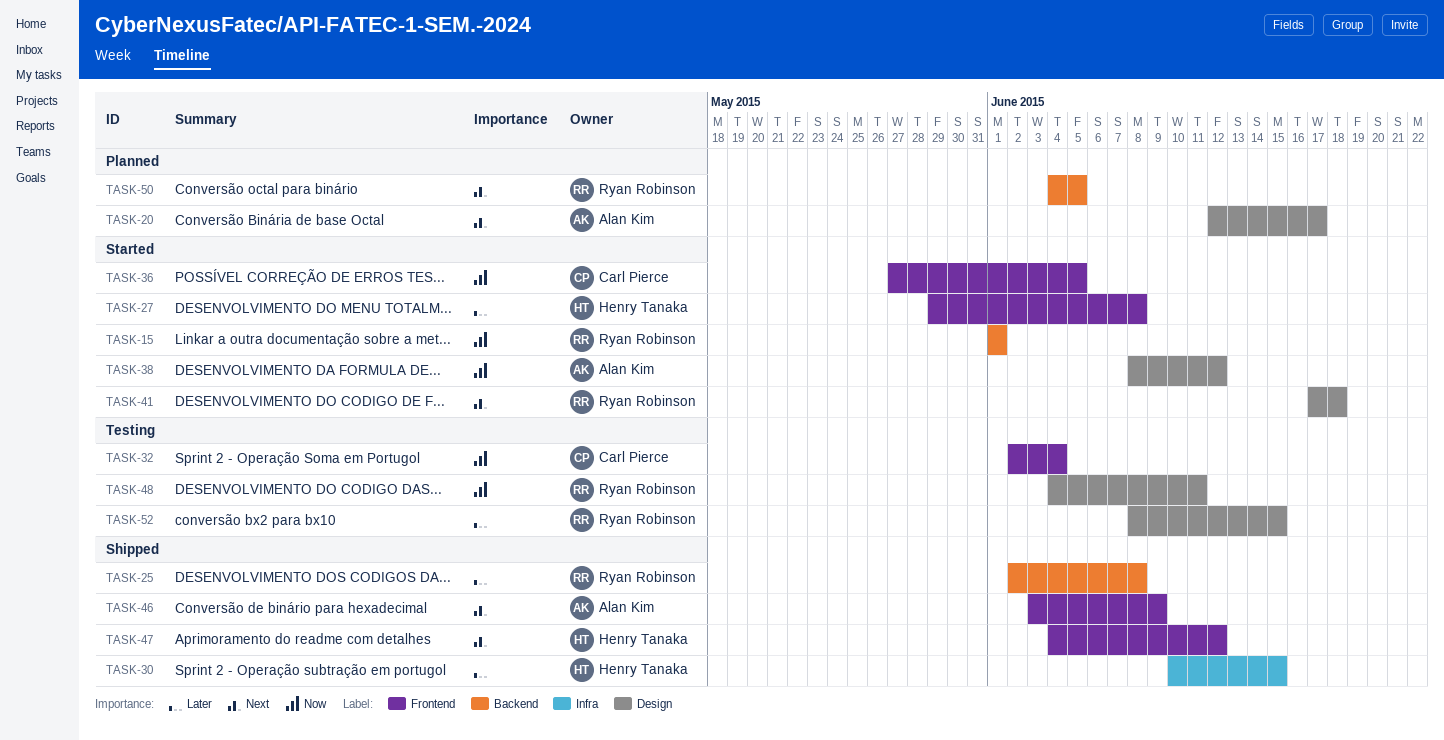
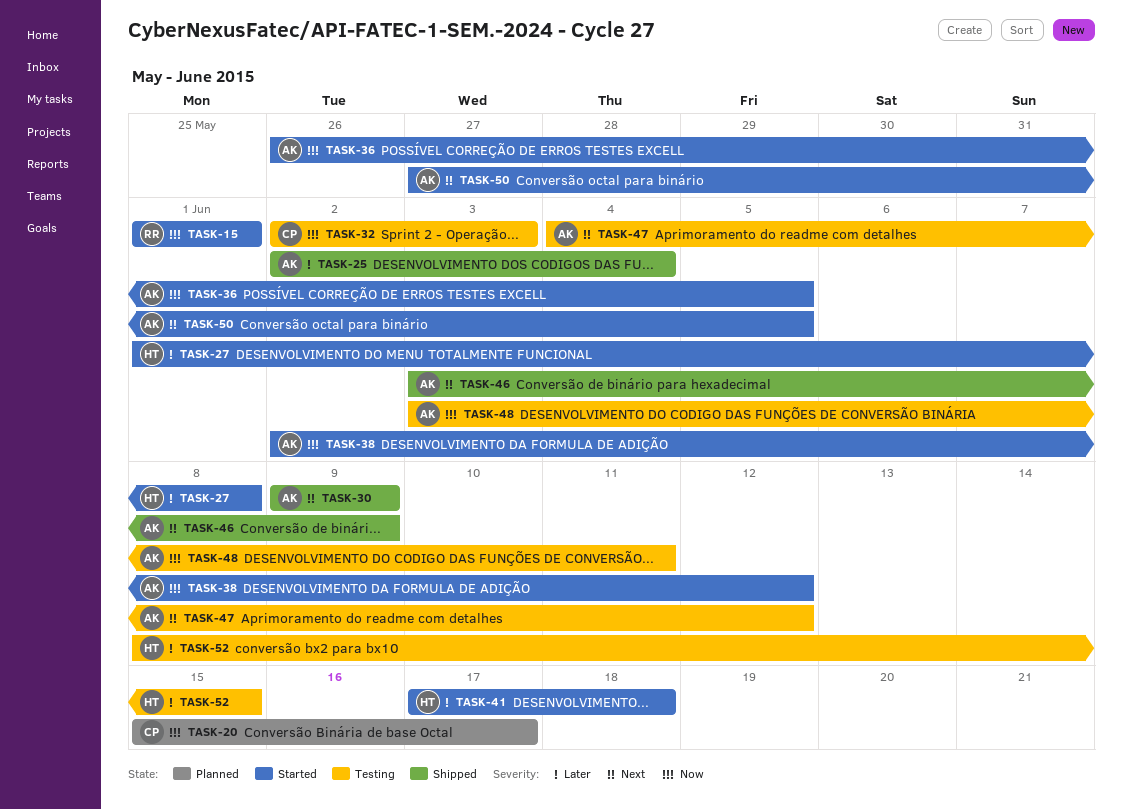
TASK-20, owner: Alan Kim -> Carl Pierce
TASK-20, priority: Next -> Now
TASK-20, start: Jun 12 -> Jun 15
TASK-25, owner: Ryan Robinson -> Alan Kim
TASK-25, due: Jun 8 -> Jun 4
TASK-27, start: May 29 -> Jun 1
TASK-30, owner: Henry Tanaka -> Alan Kim
TASK-30, priority: Later -> Next
TASK-30, start: Jun 10 -> Jun 9
TASK-30, due: Jun 15 -> Jun 9
TASK-32, due: Jun 4 -> Jun 3
TASK-36, owner: Carl Pierce -> Alan Kim
TASK-36, start: May 27 -> May 26
TASK-38, start: Jun 8 -> Jun 2
TASK-41, owner: Ryan Robinson -> Henry Tanaka
TASK-41, priority: Next -> Later
TASK-47, status: Shipped -> Testing
TASK-47, owner: Henry Tanaka -> Alan Kim
TASK-48, owner: Ryan Robinson -> Alan Kim
TASK-48, start: Jun 4 -> Jun 3
TASK-50, status: Planned -> Started
TASK-50, owner: Ryan Robinson -> Alan Kim
TASK-50, start: Jun 4 -> May 27
TASK-52, owner: Ryan Robinson -> Henry Tanaka

